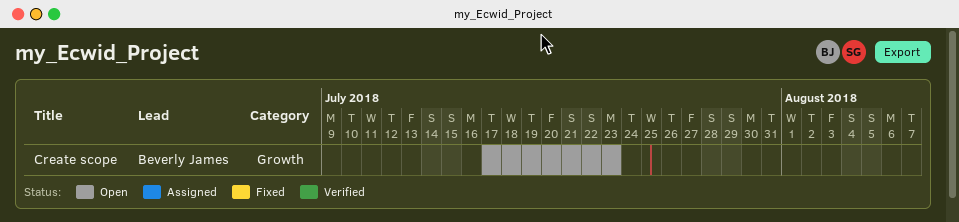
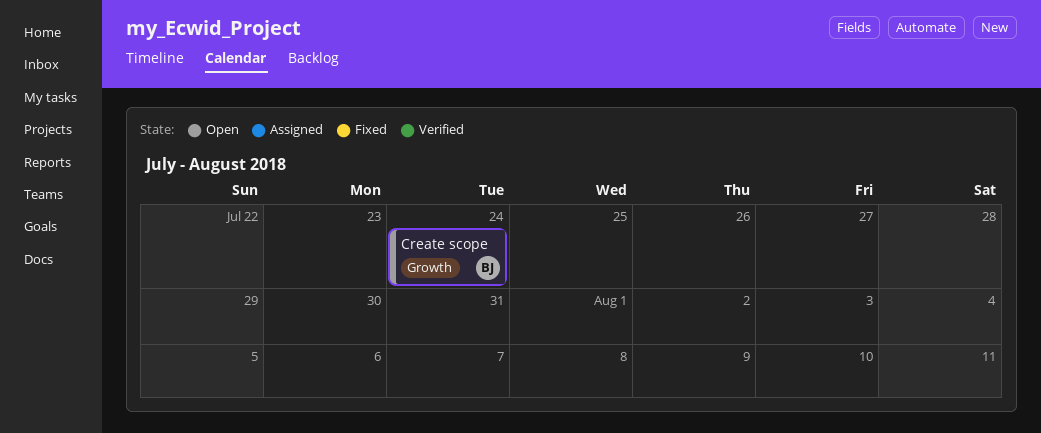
Create scope, due: Jul 23 -> Jul 24

